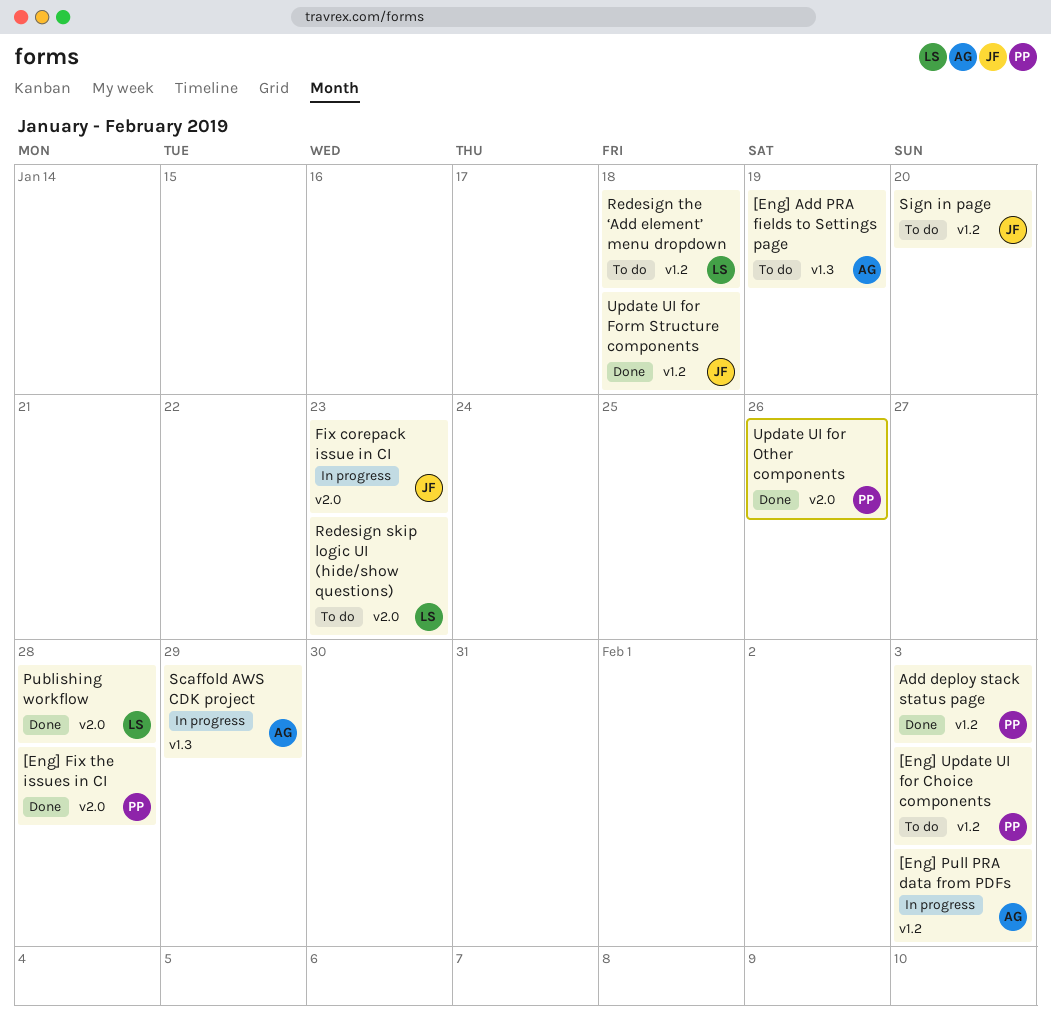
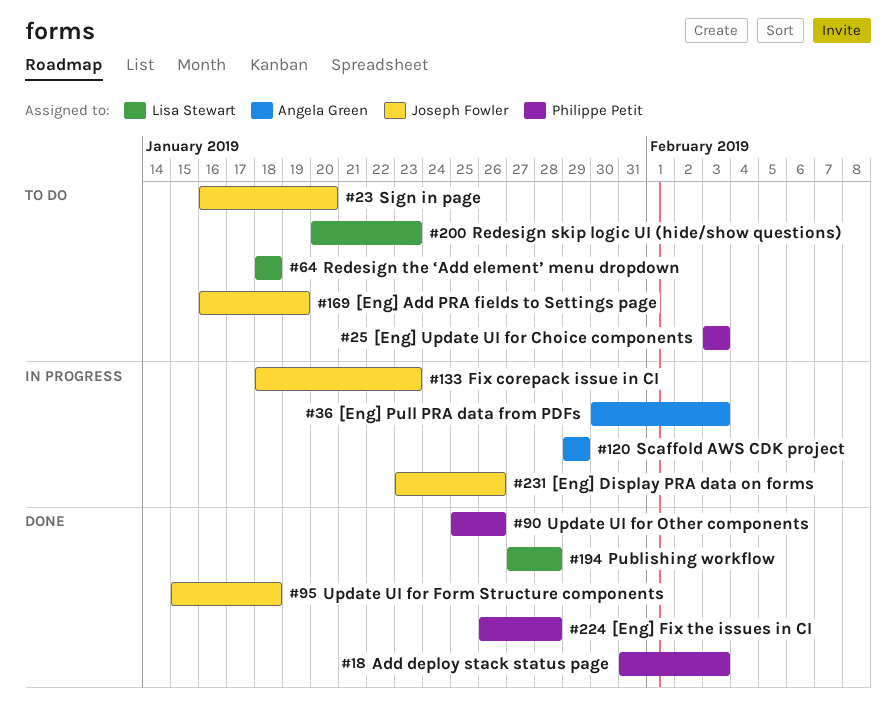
[Eng] Add PRA fields to Settings page, owner: Angela Green -> Joseph Fowler
[Eng] Display PRA data on forms: none -> present

